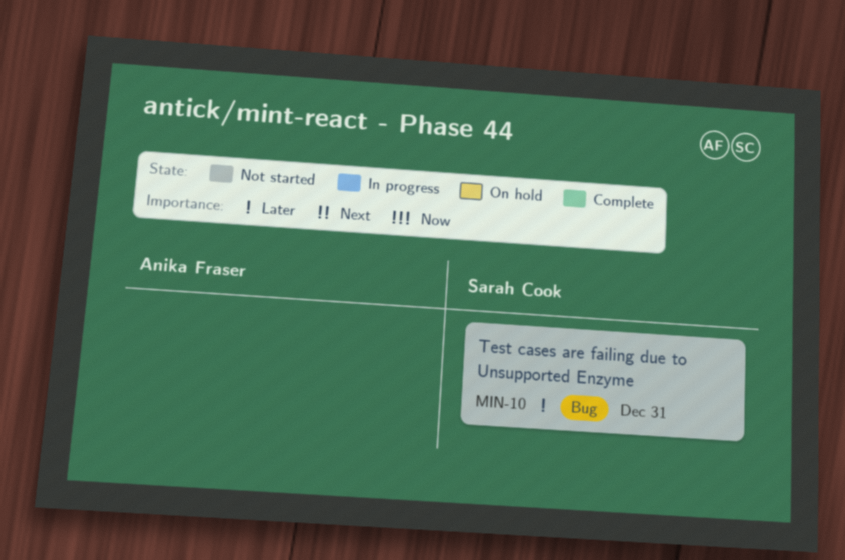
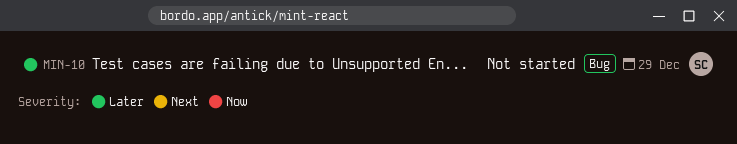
MIN-10, due: Dec 31 -> Dec 29

